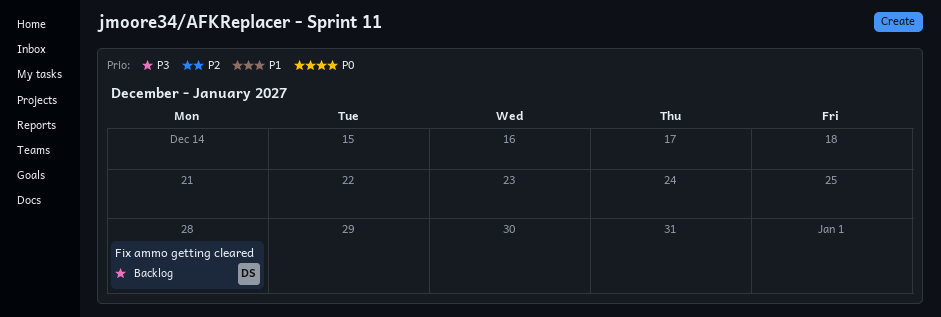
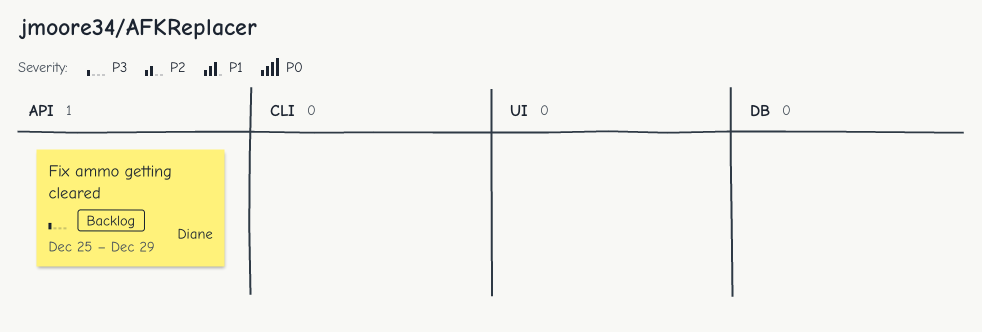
Fix ammo getting cleared, due: Dec 28 -> Dec 29

